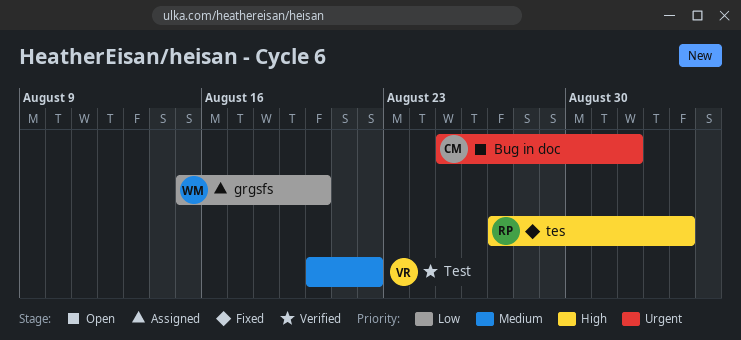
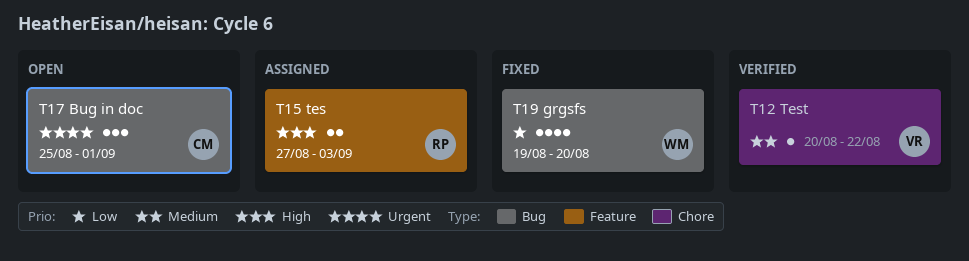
grgsfs, status: Assigned -> Fixed
grgsfs, start: Aug 15 -> Aug 19
tes, status: Fixed -> Assigned

